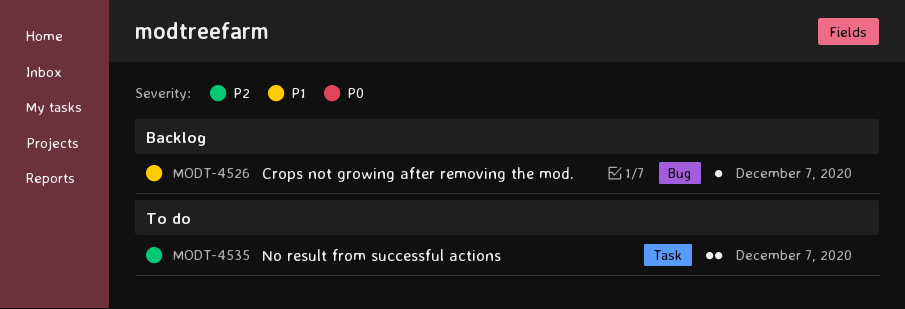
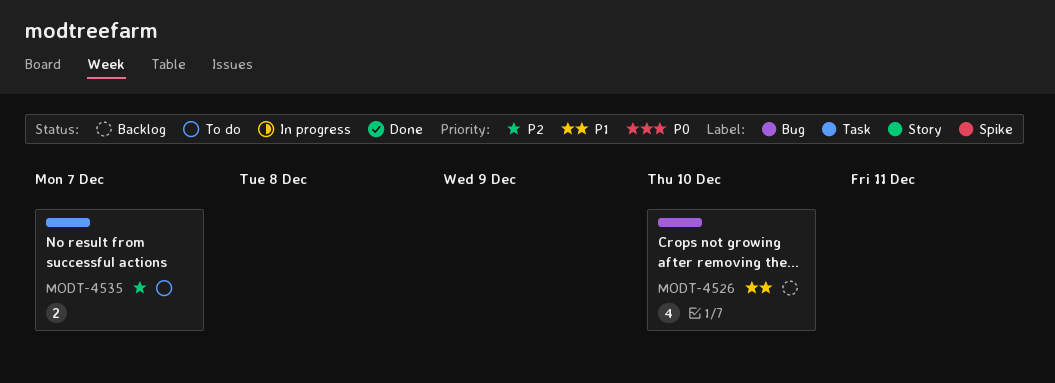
MODT-4526, estimate: 1 -> 4
MODT-4526, due: Dec 7 -> Dec 10

